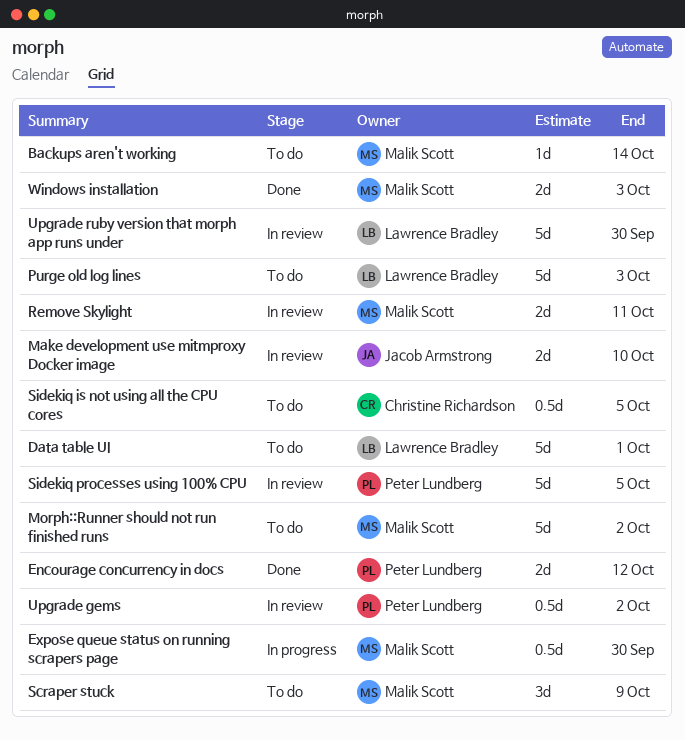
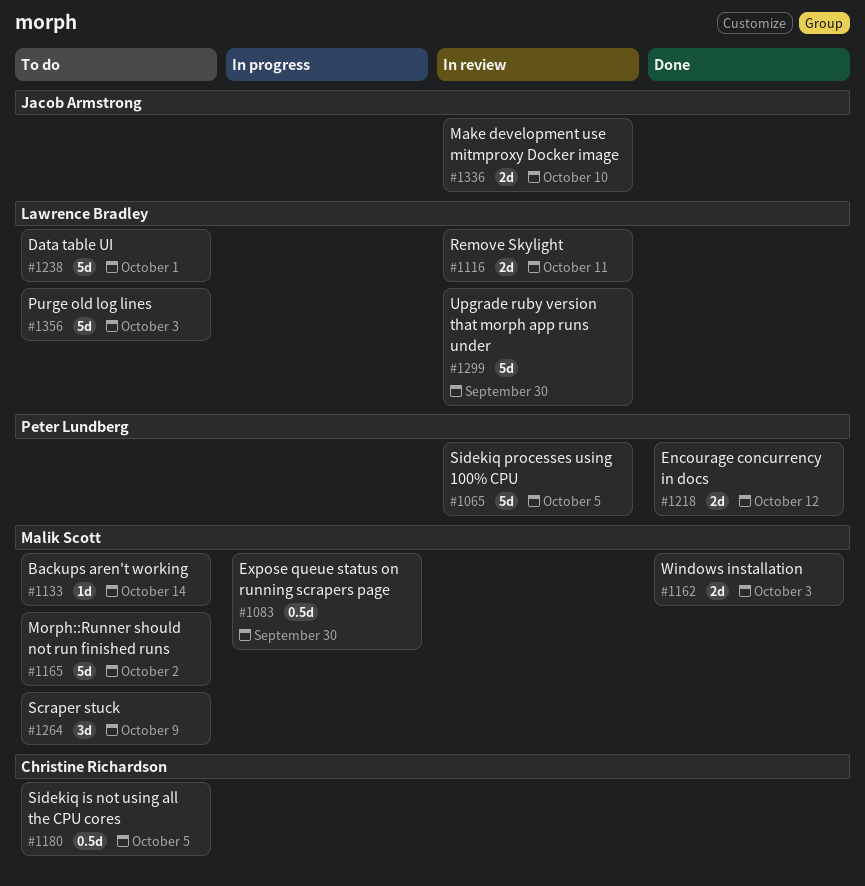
Remove Skylight, owner: Malik Scott -> Lawrence Bradley
Upgrade gems: present -> none

